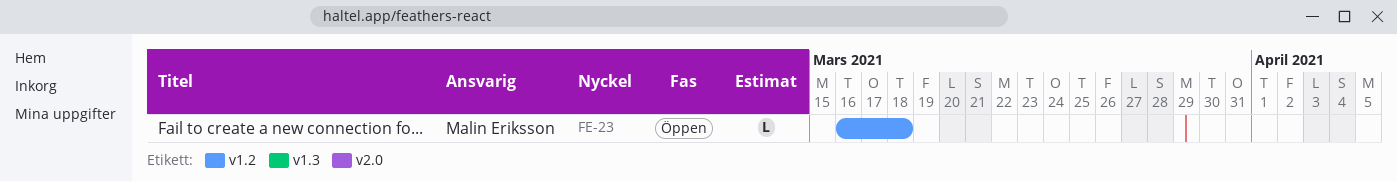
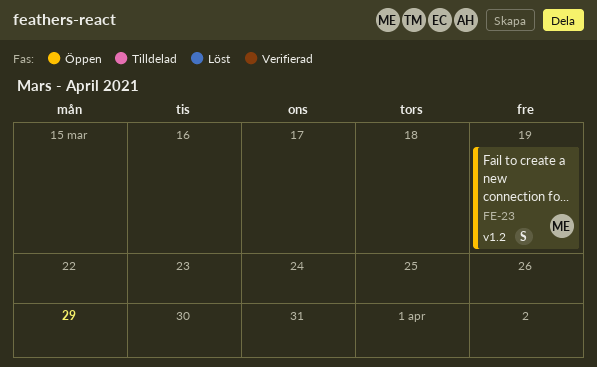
FE-23, estimate: L -> S
FE-23, due: Mar 18 -> Mar 19

